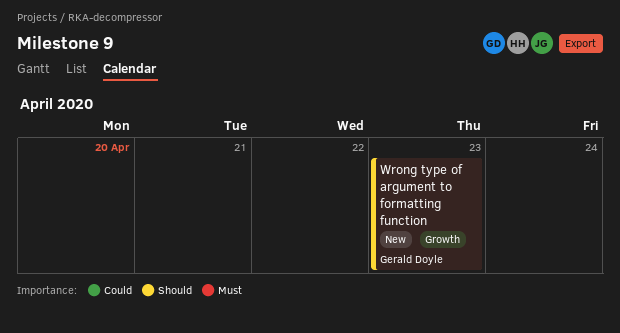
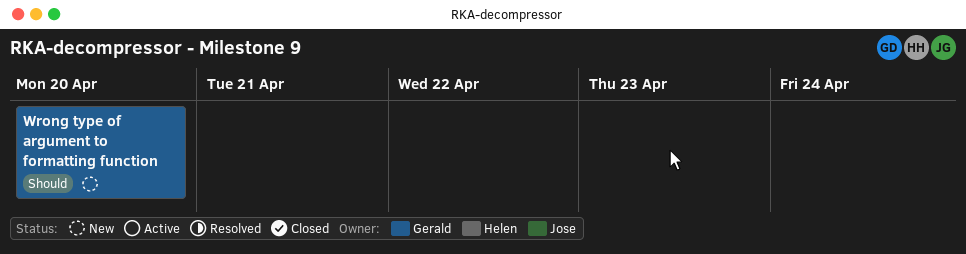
Wrong type of argument to formatting function, due: Apr 23 -> Apr 20

